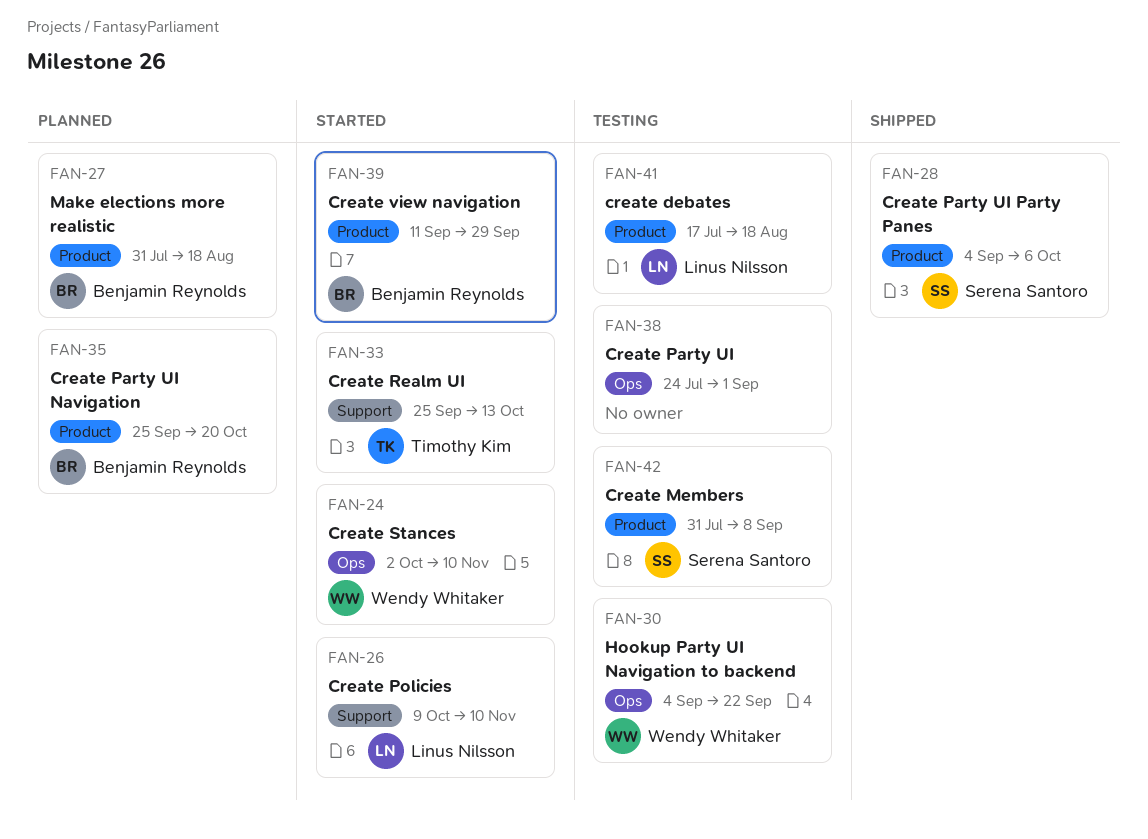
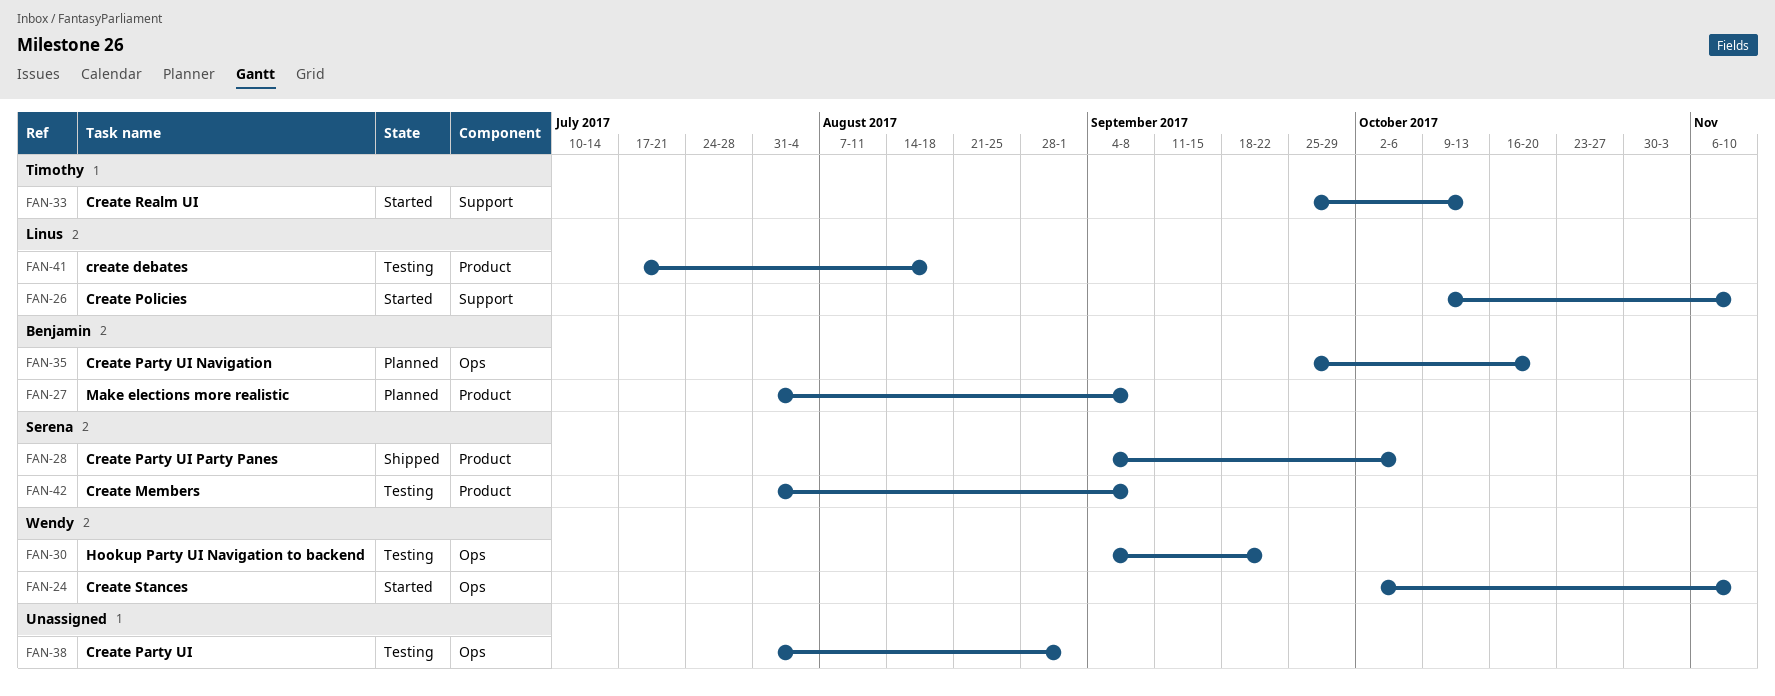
FAN-27, due: Aug 18 -> Sep 8
FAN-35, label: Product -> Ops
FAN-38, start: Jul 24 -> Jul 31
FAN-39: present -> none

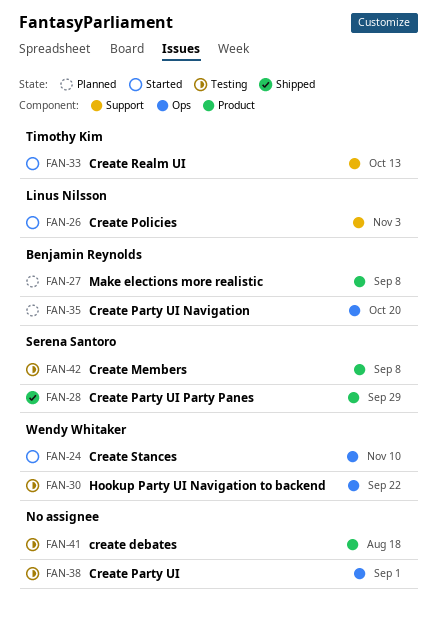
FAN-26, due: Nov 10 -> Nov 3
FAN-28, due: Oct 6 -> Sep 29
FAN-41, owner: Linus Nilsson -> none

